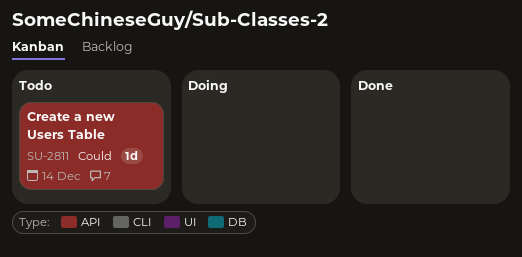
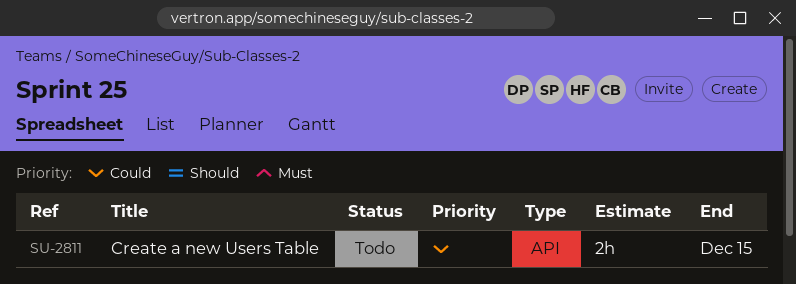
SU-2811, estimate: 1d -> 2h
SU-2811, due: Dec 14 -> Dec 15

